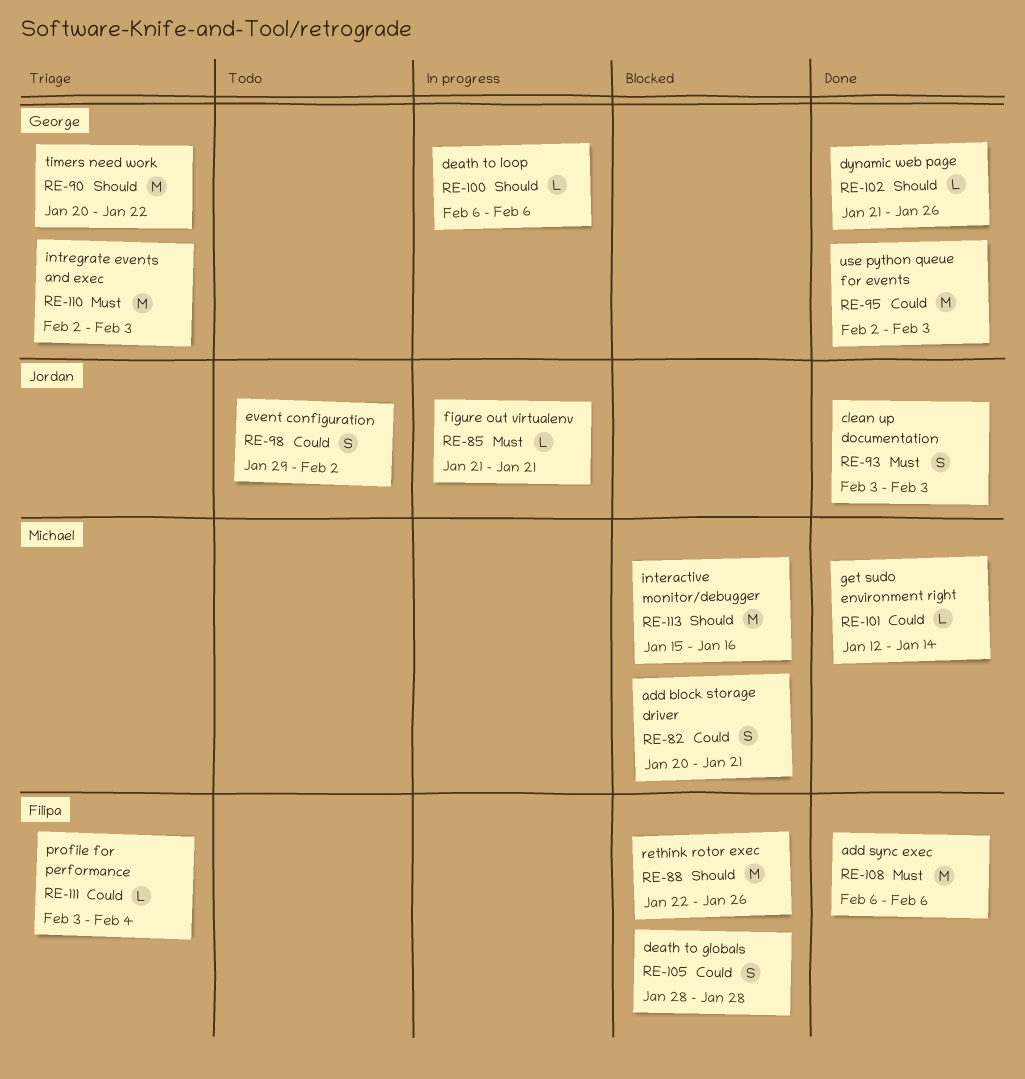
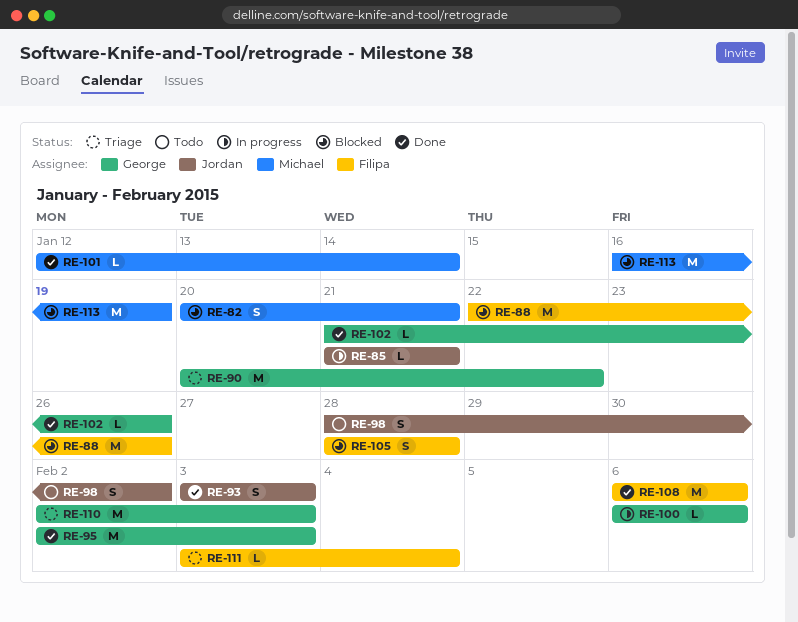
RE-98, start: Jan 29 -> Jan 28
RE-113, start: Jan 15 -> Jan 16
RE-113, due: Jan 16 -> Jan 19

